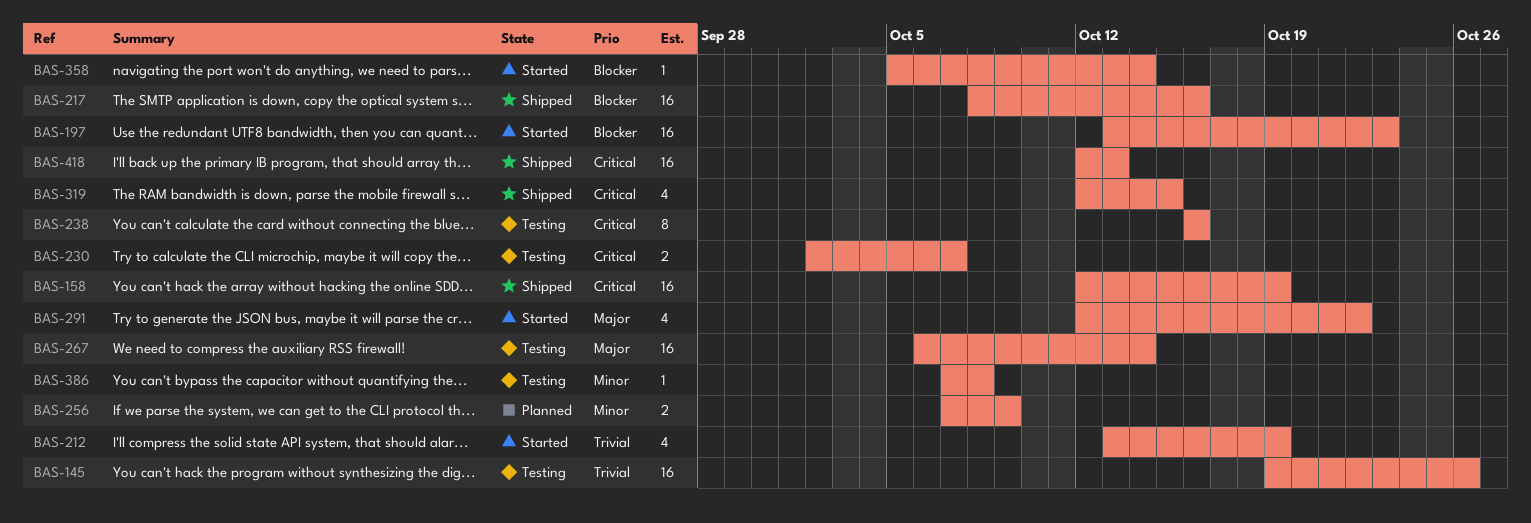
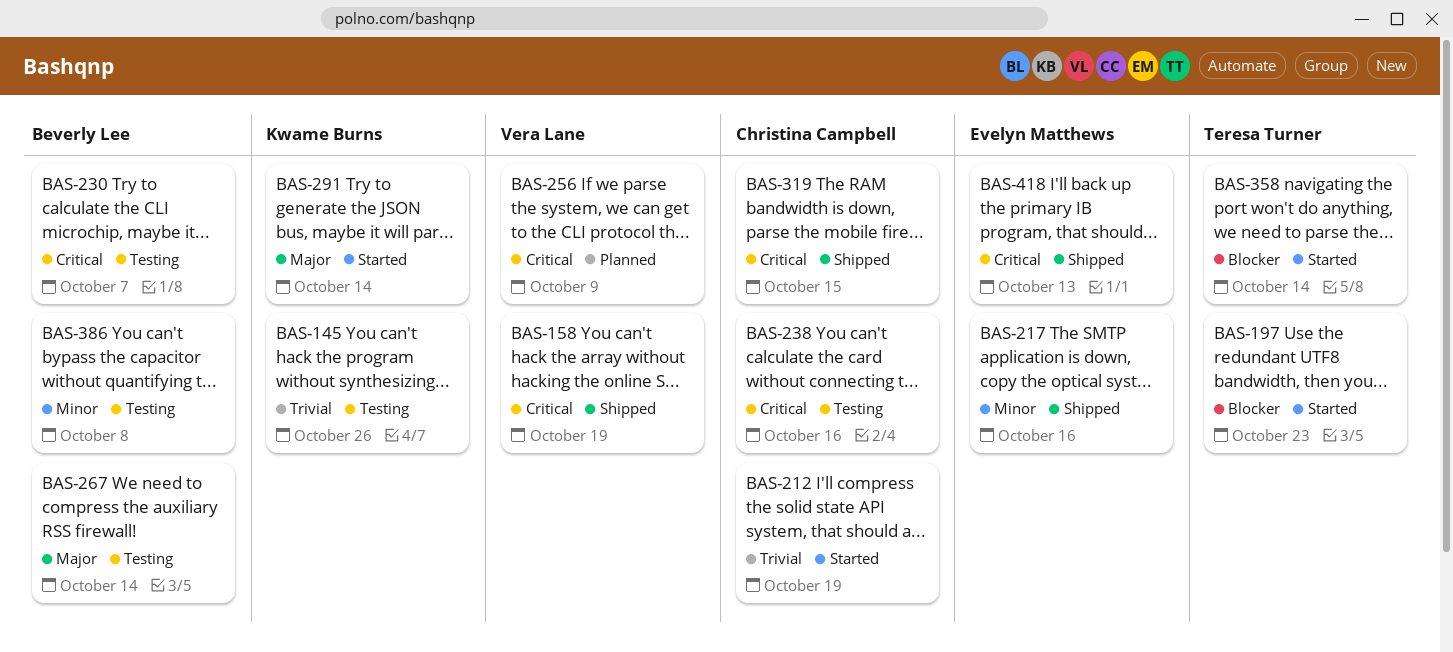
BAS-217, priority: Blocker -> Minor
BAS-256, priority: Minor -> Critical
BAS-291, due: Oct 22 -> Oct 14

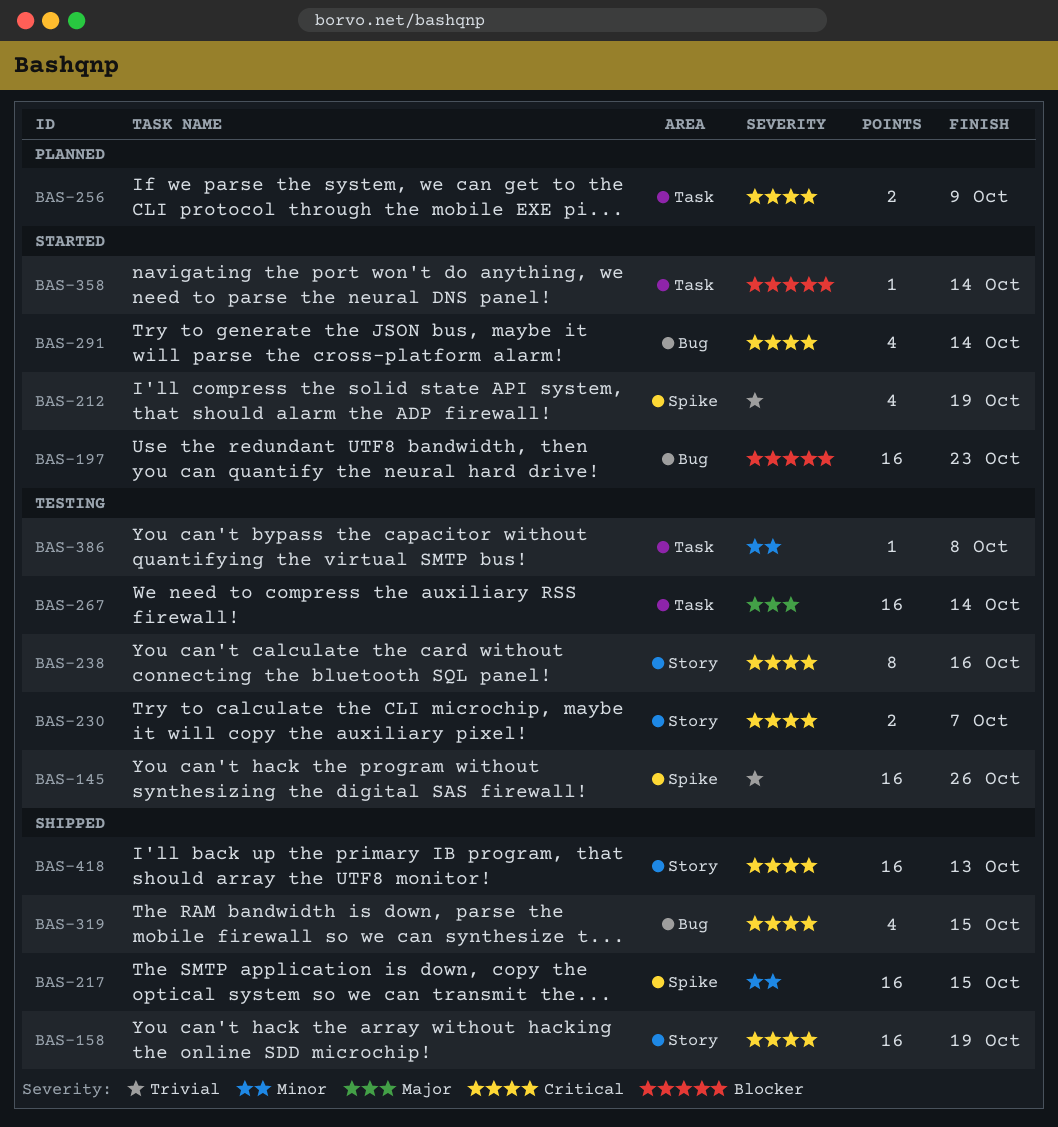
BAS-217, due: Oct 16 -> Oct 15
BAS-291, priority: Major -> Critical

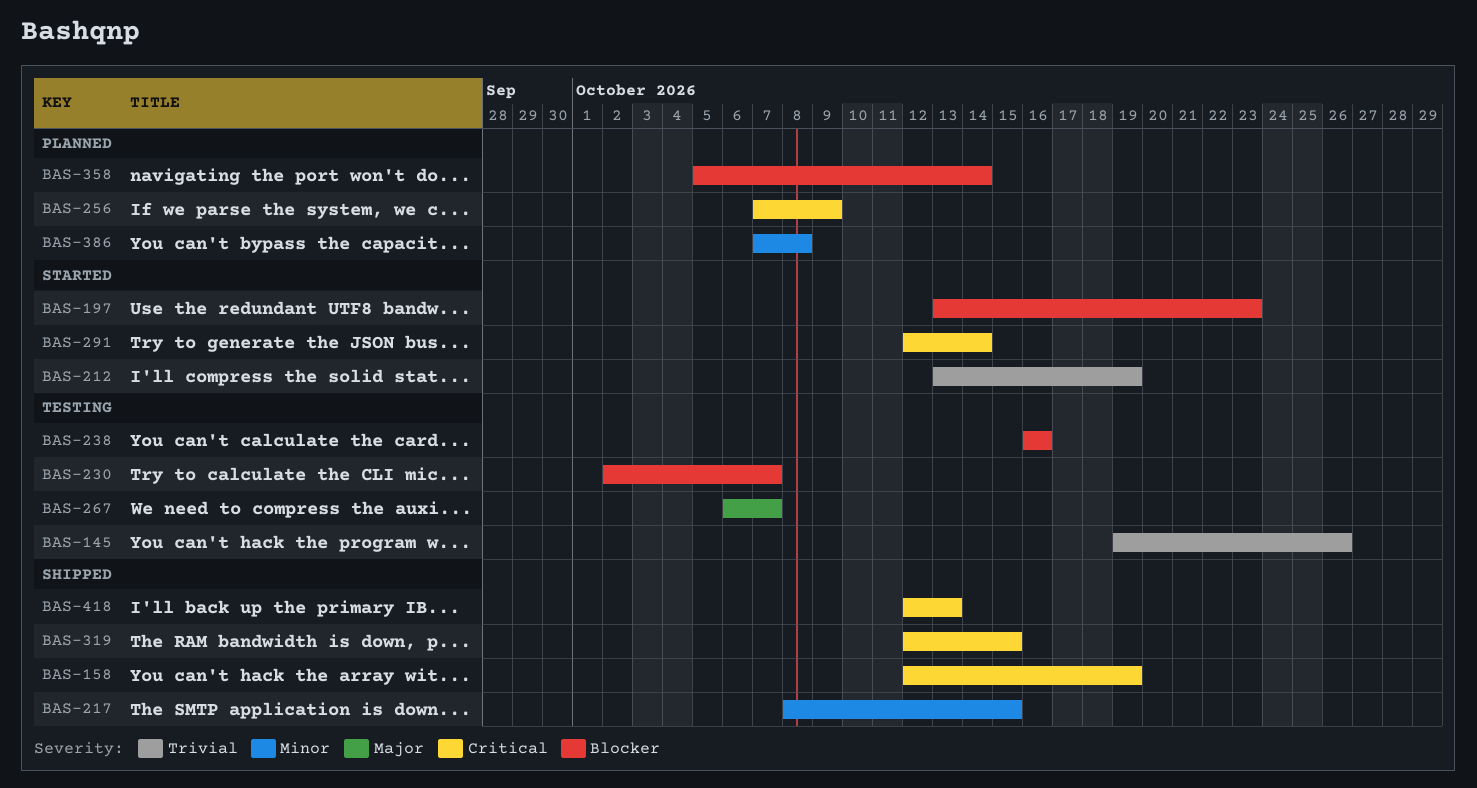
BAS-230, priority: Critical -> Blocker
BAS-238, priority: Critical -> Blocker
BAS-267, due: Oct 14 -> Oct 7
BAS-358, status: Started -> Planned
BAS-386, status: Testing -> Planned

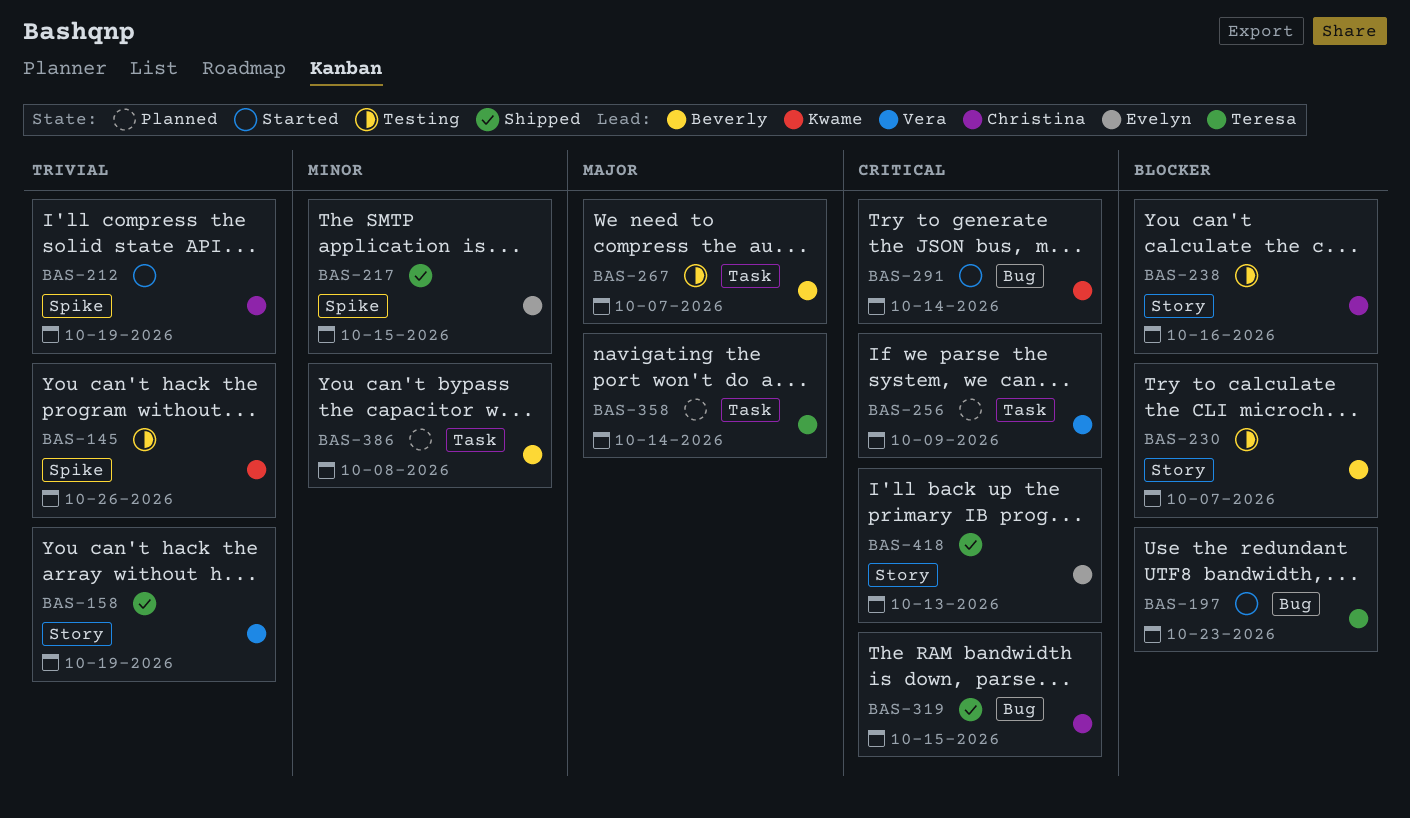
BAS-158, priority: Critical -> Trivial
BAS-358, priority: Blocker -> Major

